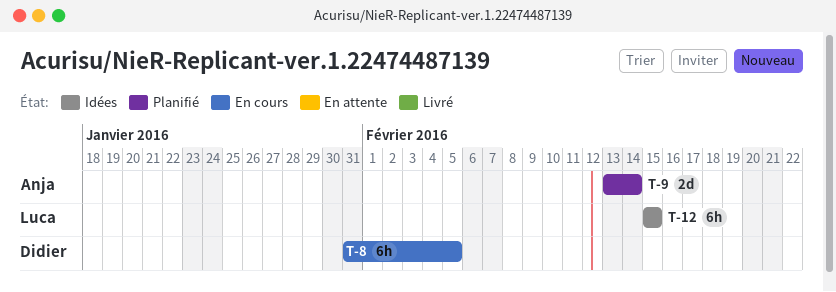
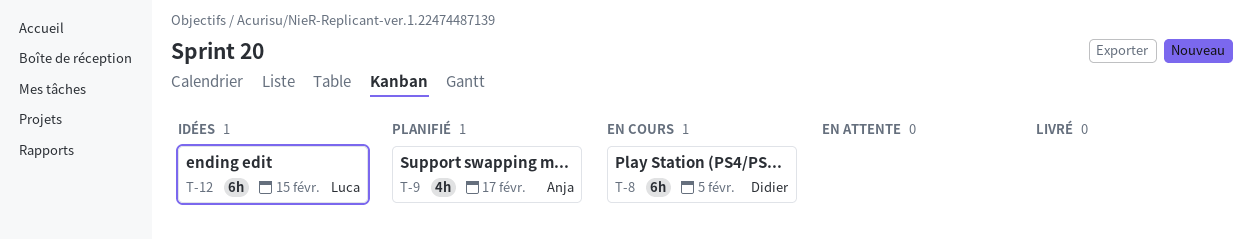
T-9, estimate: 2d -> 4h
T-9, due: Feb 14 -> Feb 17

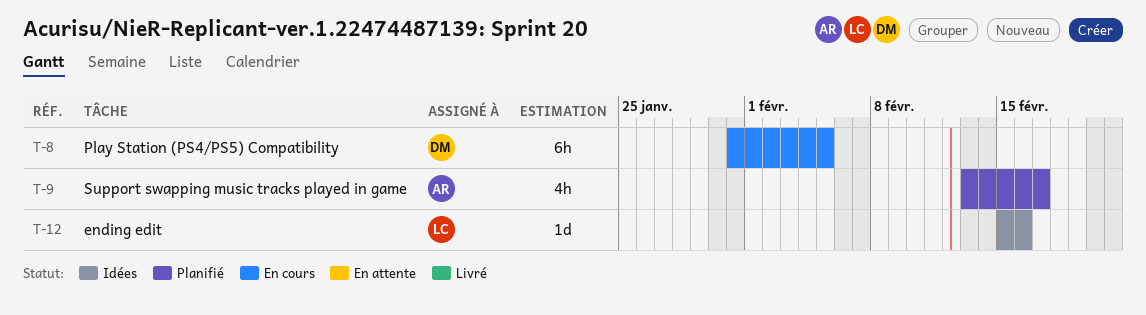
T-12, estimate: 6h -> 1d
T-12, due: Feb 15 -> Feb 16

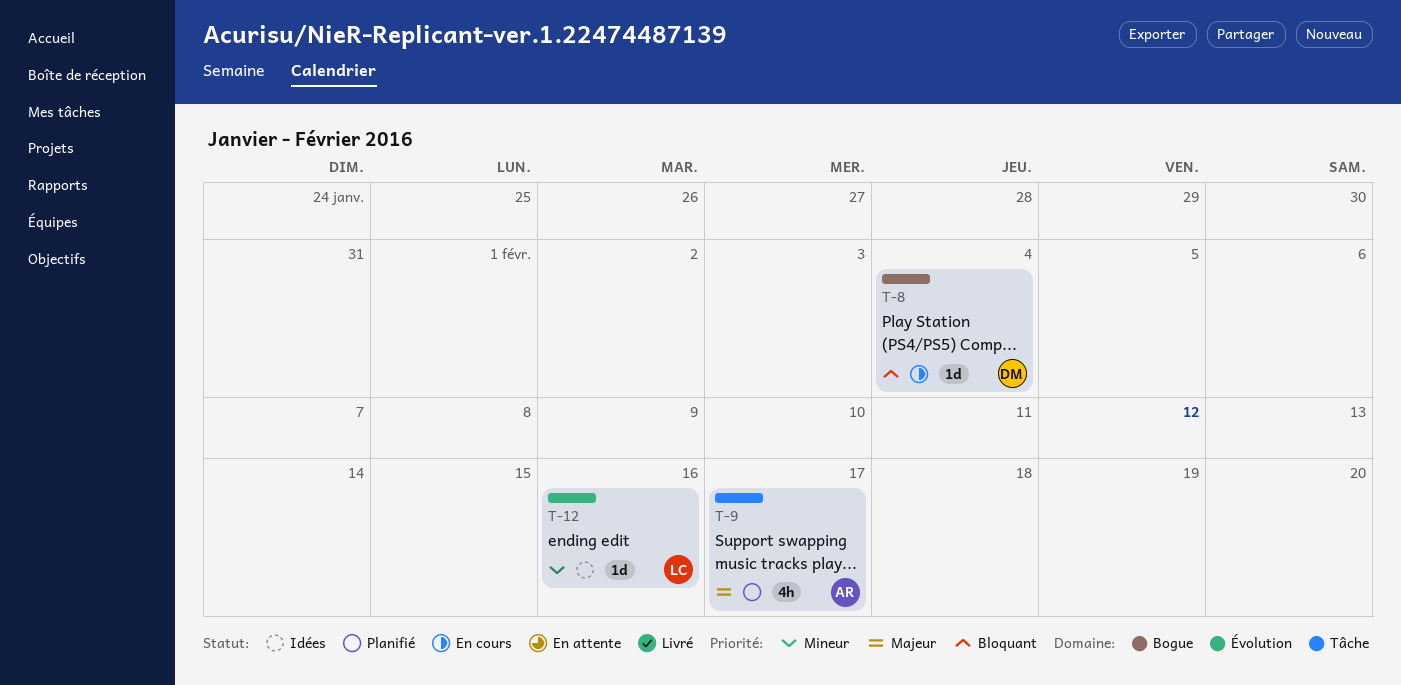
T-8, estimate: 6h -> 1d
T-8, due: Feb 5 -> Feb 4

